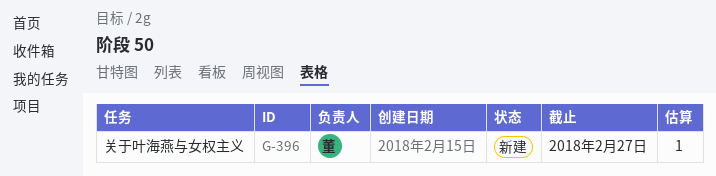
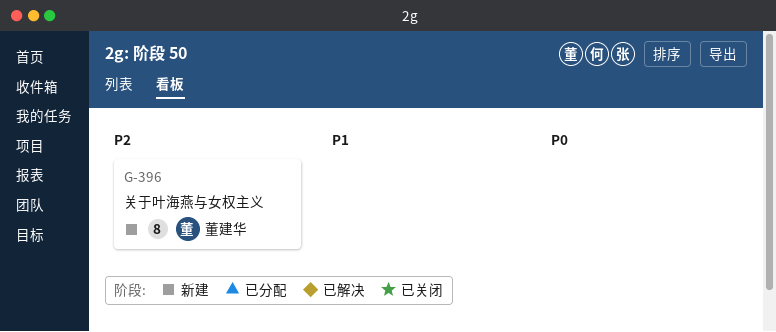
G-396, estimate: 1 -> 8

